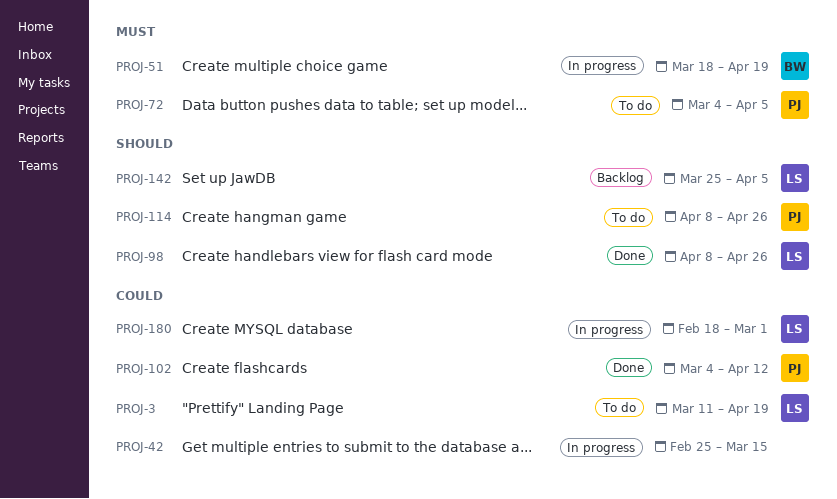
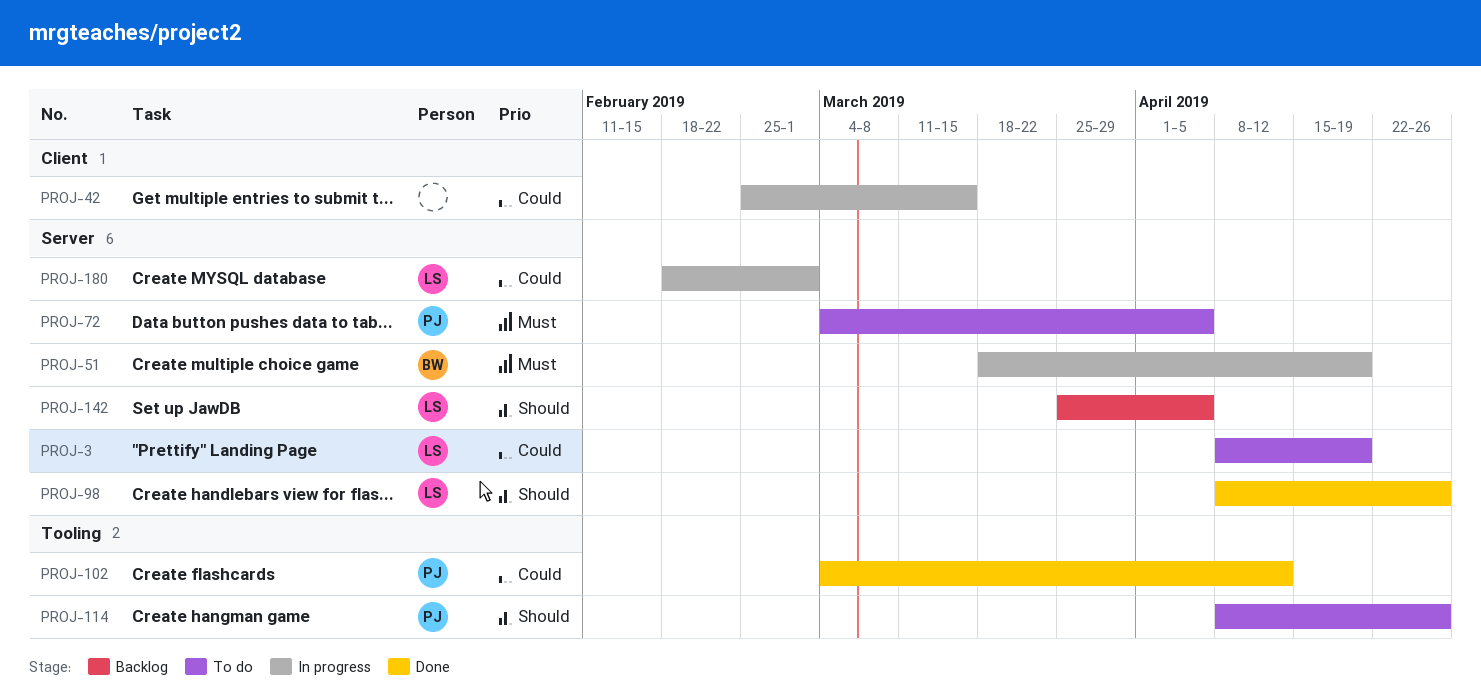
PROJ-3, start: Mar 11 -> Apr 8

